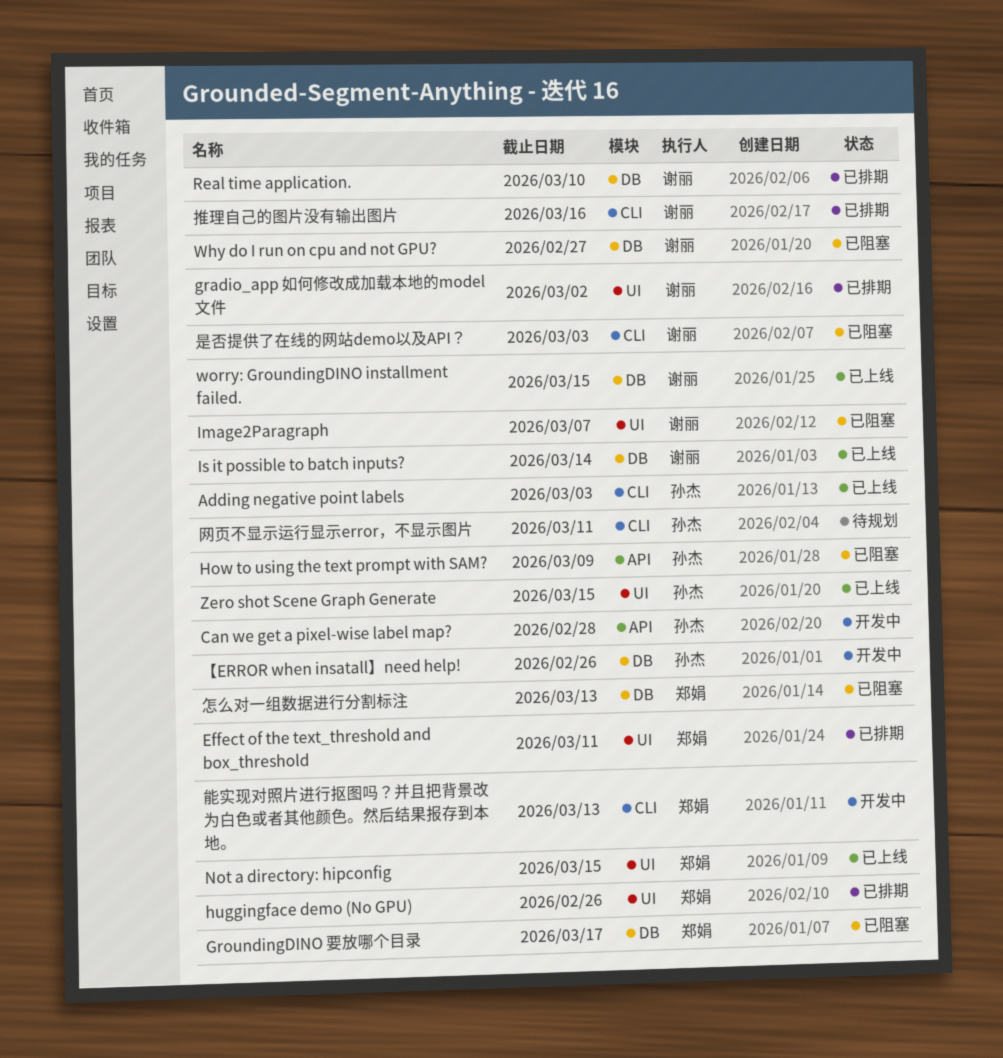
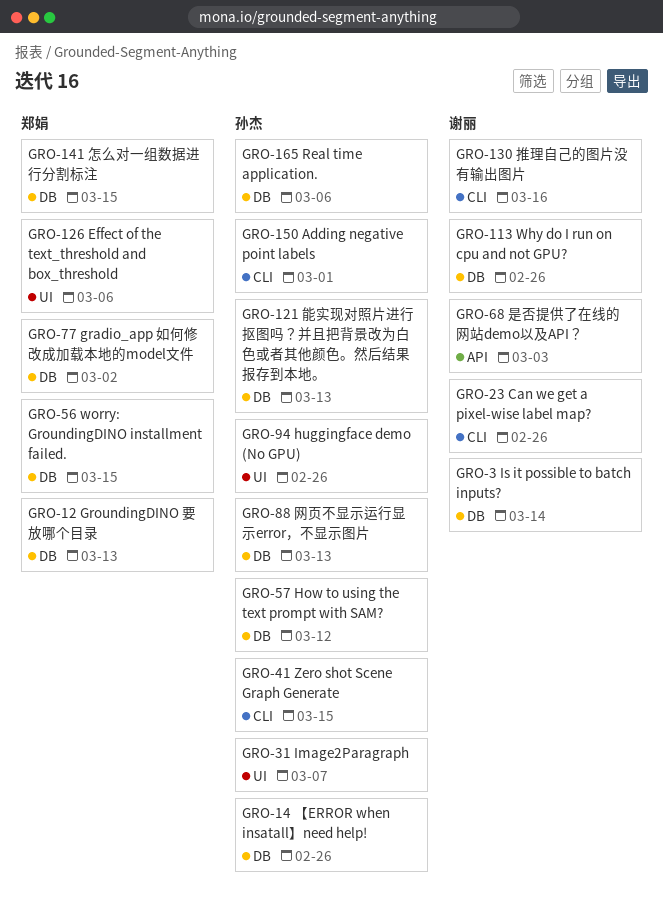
Adding negative point labels, due: Mar 3 -> Mar 1
Can we get a pixel-wise label map?, owner: 孙杰 -> 谢丽
Can we get a pixel-wise label map?, label: API -> CLI
Can we get a pixel-wise label map?, due: Feb 28 -> Feb 26
Effect of the text_threshold and box_threshold, due: Mar 11 -> Mar 6
gradio_app 如何修改成加载本地的model文件, owner: 谢丽 -> 郑娟
gradio_app 如何修改成加载本地的model文件, label: UI -> DB
GroundingDINO 要放哪个目录, due: Mar 17 -> Mar 13
How to using the text prompt with SAM?, label: API -> DB
How to using the text prompt with SAM?, due: Mar 9 -> Mar 12
huggingface demo (No GPU), owner: 郑娟 -> 孙杰
Image2Paragraph, owner: 谢丽 -> 孙杰
Not a directory: hipconfig: present -> none
Real time application., owner: 谢丽 -> 孙杰
Real time application., due: Mar 10 -> Mar 6
Why do I run on cpu and not GPU?, due: Feb 27 -> Feb 26
worry: GroundingDINO installment failed., owner: 谢丽 -> 郑娟
Zero shot Scene Graph Generate, label: UI -> CLI
怎么对一组数据进行分割标注, due: Mar 13 -> Mar 15
是否提供了在线的网站demo以及API？, label: CLI -> API
网页不显示运行显示error，不显示图片, label: CLI -> DB
网页不显示运行显示error，不显示图片, due: Mar 11 -> Mar 13
能实现对照片进行抠图吗？并且把背景改为白色或者其他颜色。然后结果报存到本地。, owner: 郑娟 -> 孙杰
能实现对照片进行抠图吗？并且把背景改为白色或者其他颜色。然后结果报存到本地。, label: CLI -> DB

